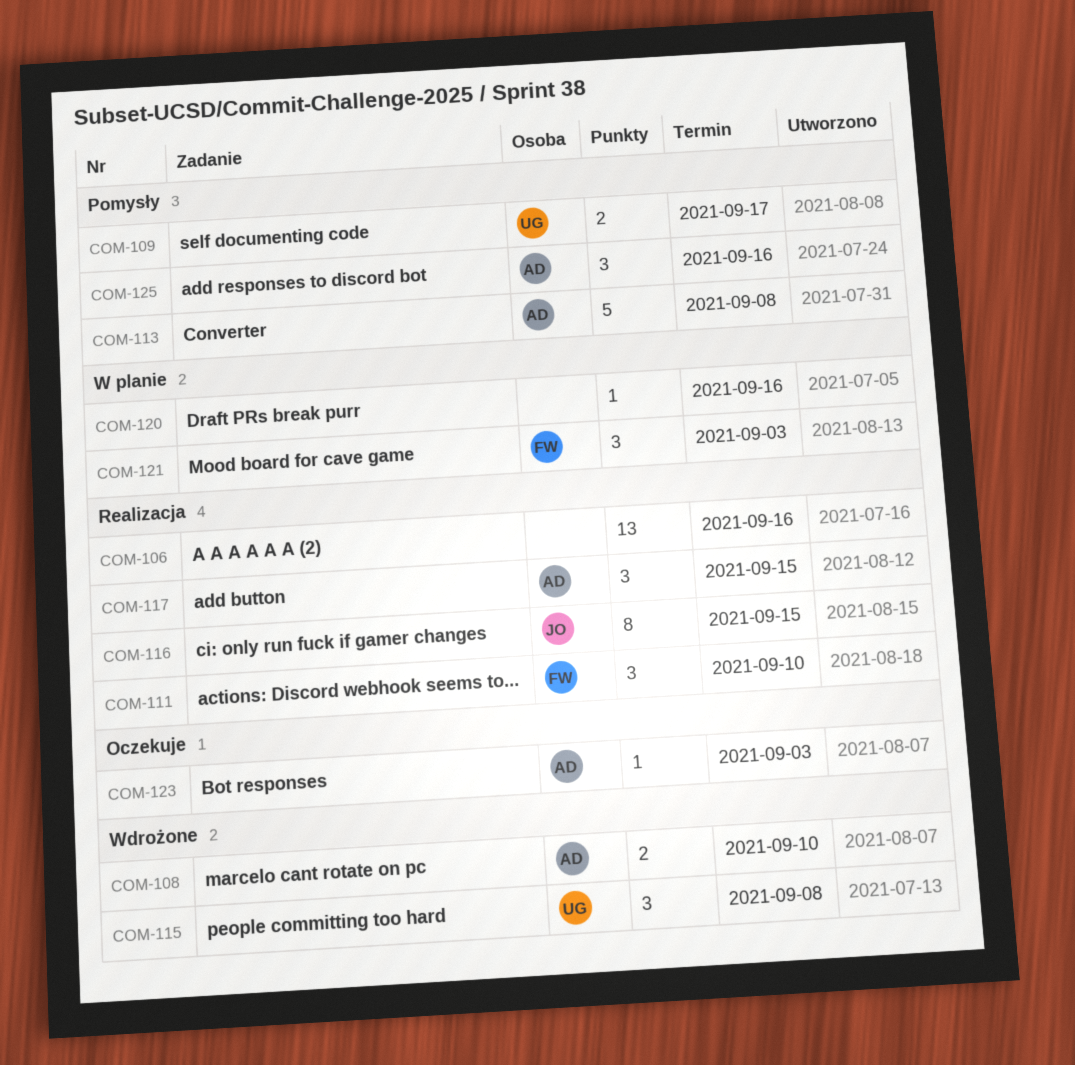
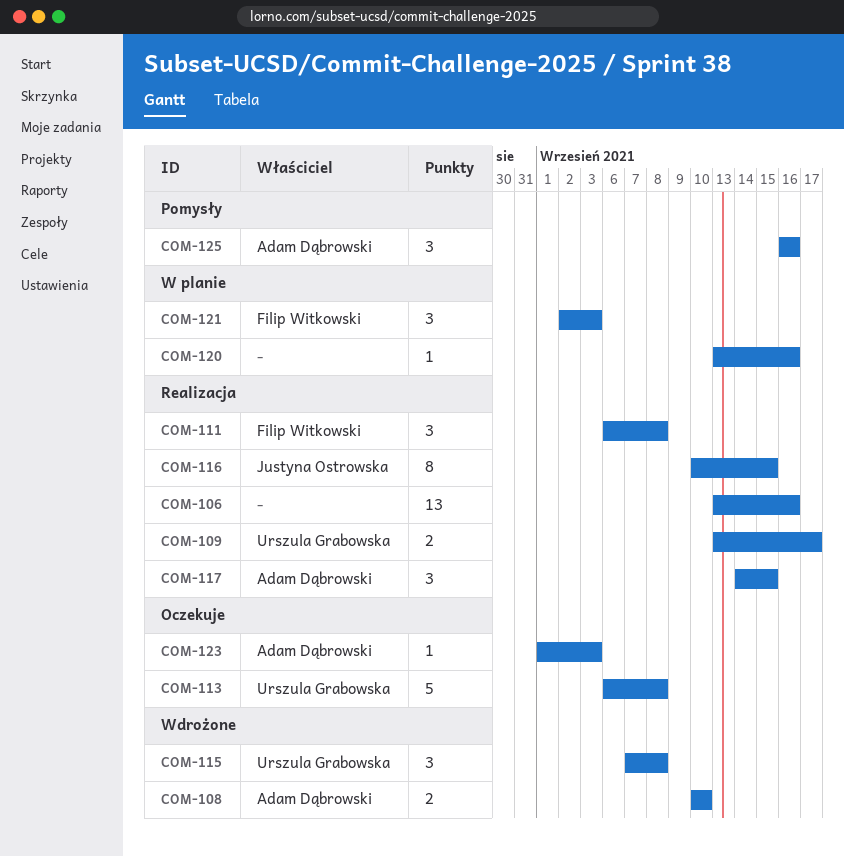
COM-109, status: Pomysły -> Realizacja
COM-111, due: Sep 10 -> Sep 8
COM-113, status: Pomysły -> Oczekuje
COM-113, owner: Adam Dąbrowski -> Urszula Grabowska

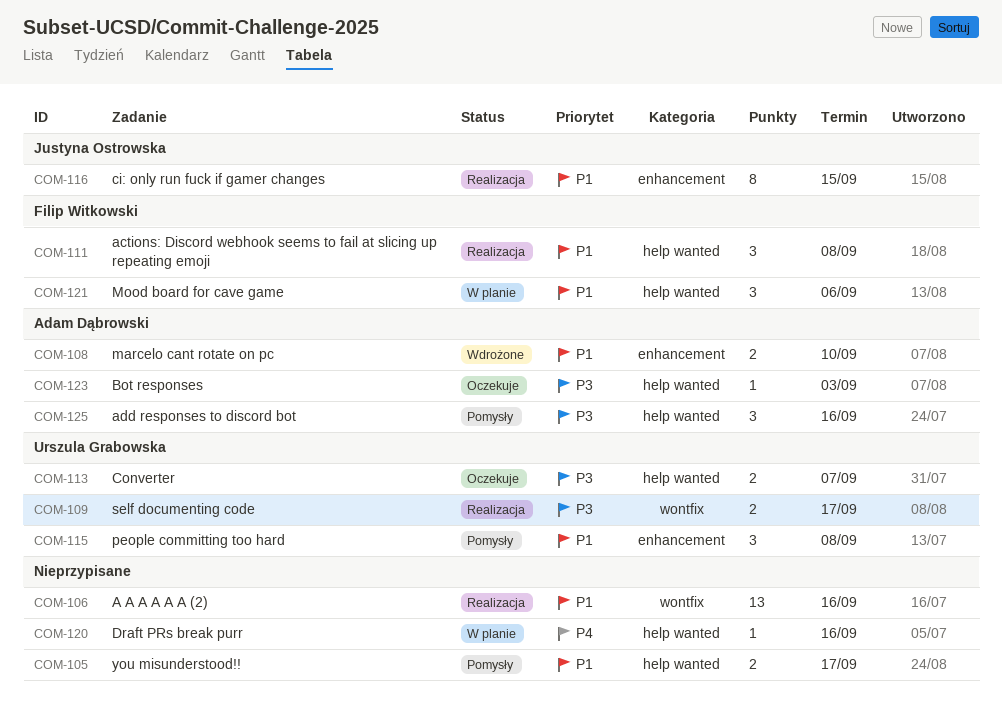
COM-105: none -> present
COM-113, estimate: 5 -> 2
COM-113, due: Sep 8 -> Sep 7
COM-115, status: Wdrożone -> Pomysły
COM-117: present -> none
COM-121, due: Sep 3 -> Sep 6

